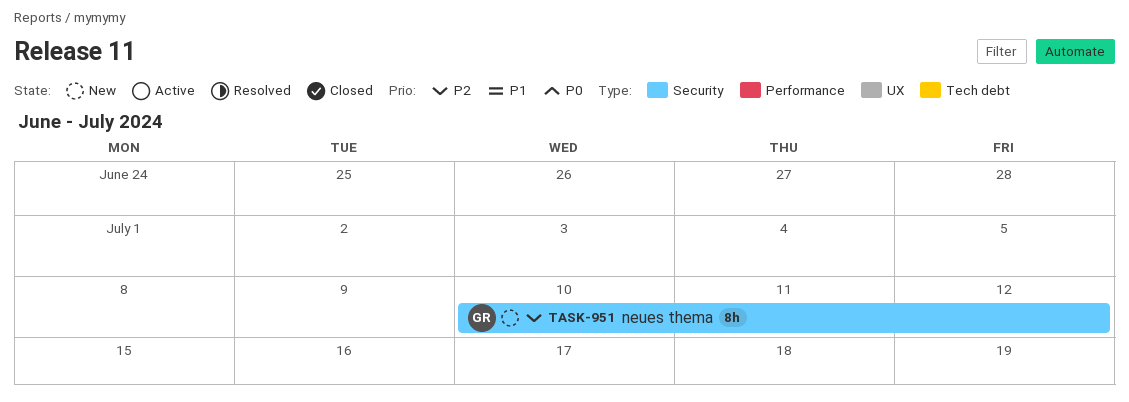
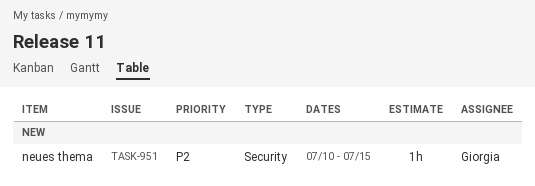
TASK-951, estimate: 8h -> 1h
TASK-951, due: Jul 12 -> Jul 15

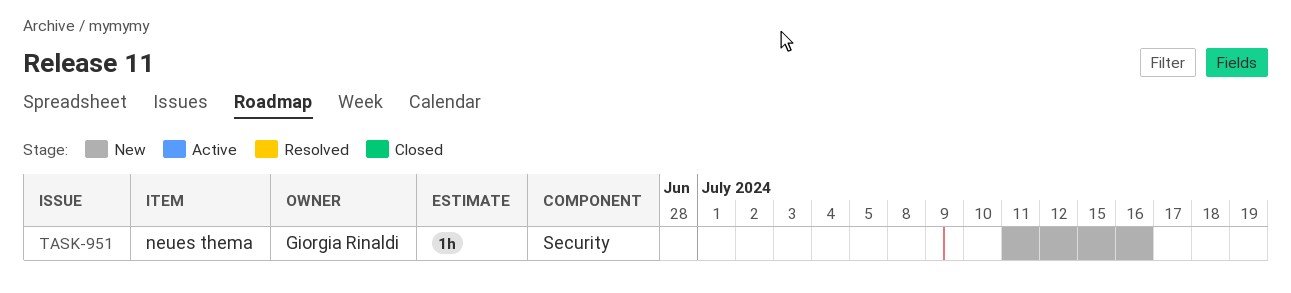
TASK-951, start: Jul 10 -> Jul 11
TASK-951, due: Jul 15 -> Jul 16

